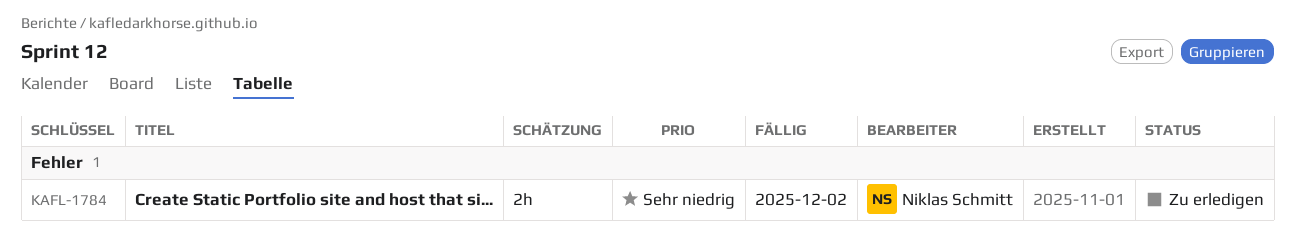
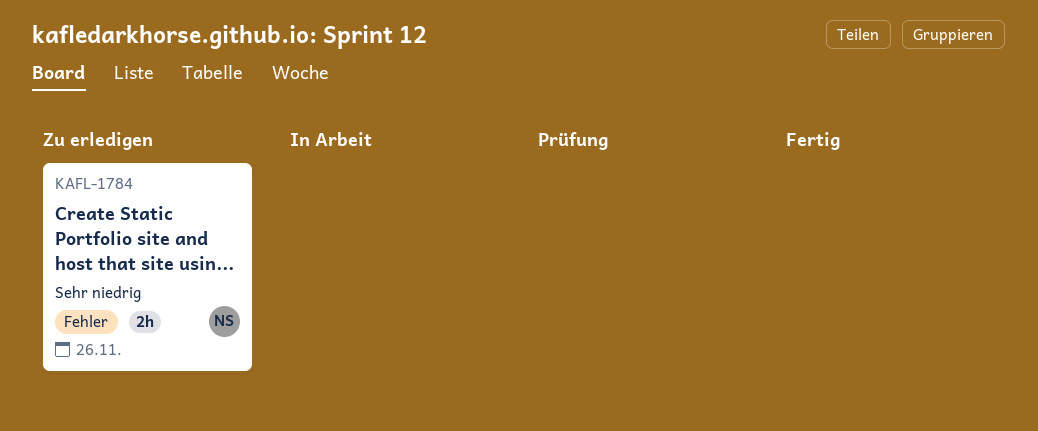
KAFL-1784, due: Dec 2 -> Nov 26

